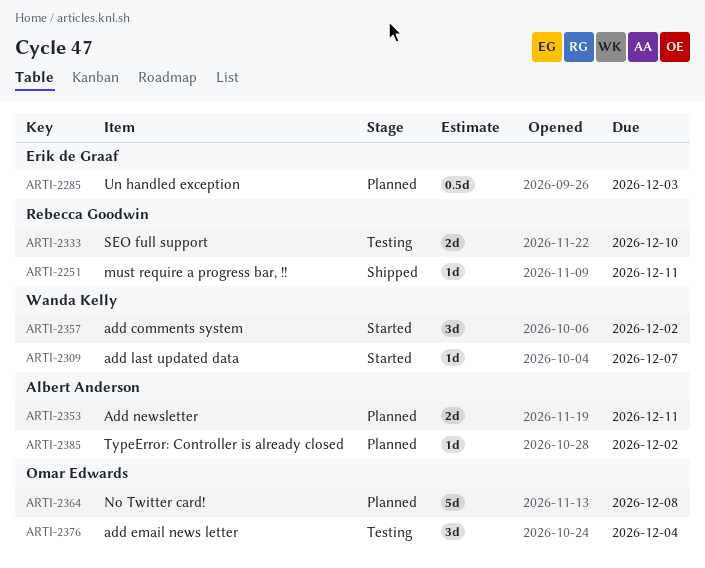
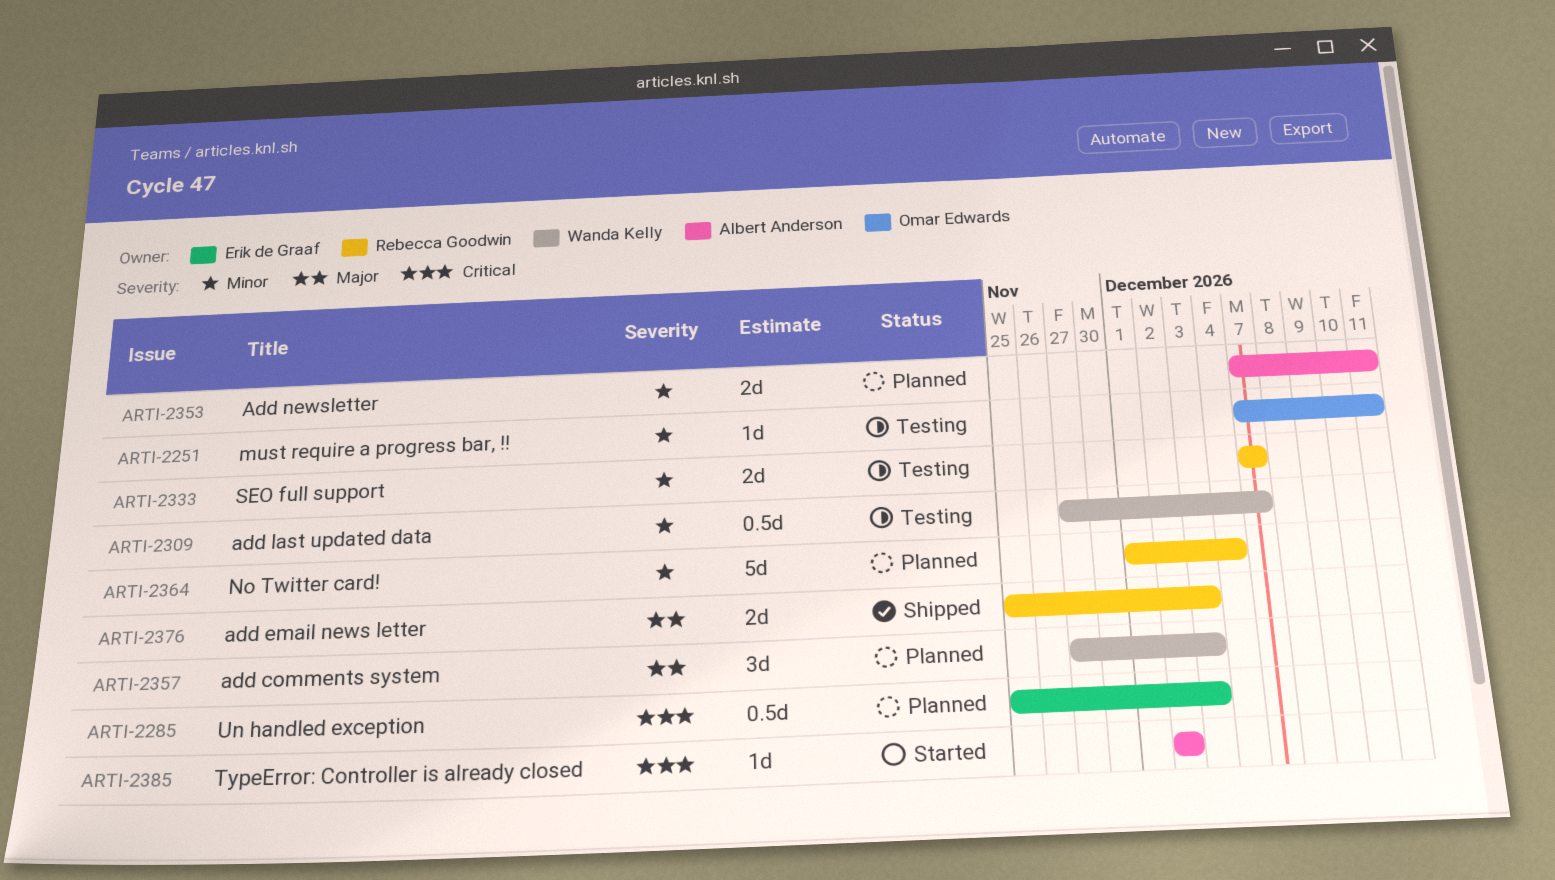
ARTI-2251, status: Shipped -> Testing
ARTI-2251, owner: Rebecca Goodwin -> Omar Edwards
ARTI-2309, status: Started -> Testing
ARTI-2309, estimate: 1d -> 0.5d
ARTI-2333, due: Dec 10 -> Dec 7
ARTI-2357, status: Started -> Planned
ARTI-2357, due: Dec 2 -> Dec 3
ARTI-2364, owner: Omar Edwards -> Rebecca Goodwin
ARTI-2364, due: Dec 8 -> Dec 4
ARTI-2376, status: Testing -> Shipped
ARTI-2376, owner: Omar Edwards -> Rebecca Goodwin
ARTI-2376, estimate: 3d -> 2d
ARTI-2376, due: Dec 4 -> Dec 3
ARTI-2385, status: Planned -> Started

